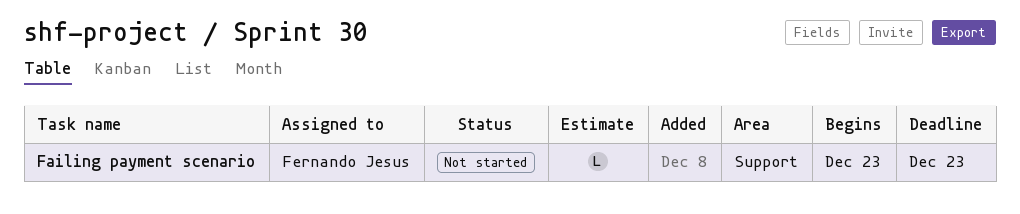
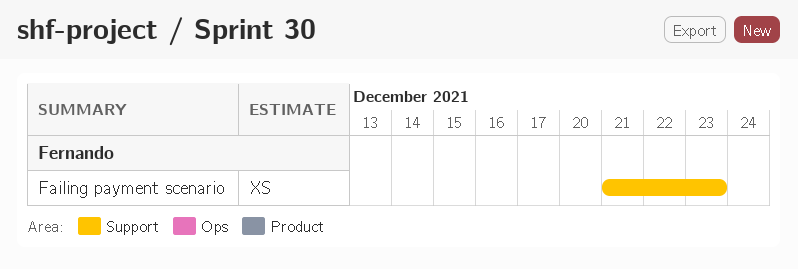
Failing payment scenario, estimate: L -> XS
Failing payment scenario, start: Dec 23 -> Dec 21

